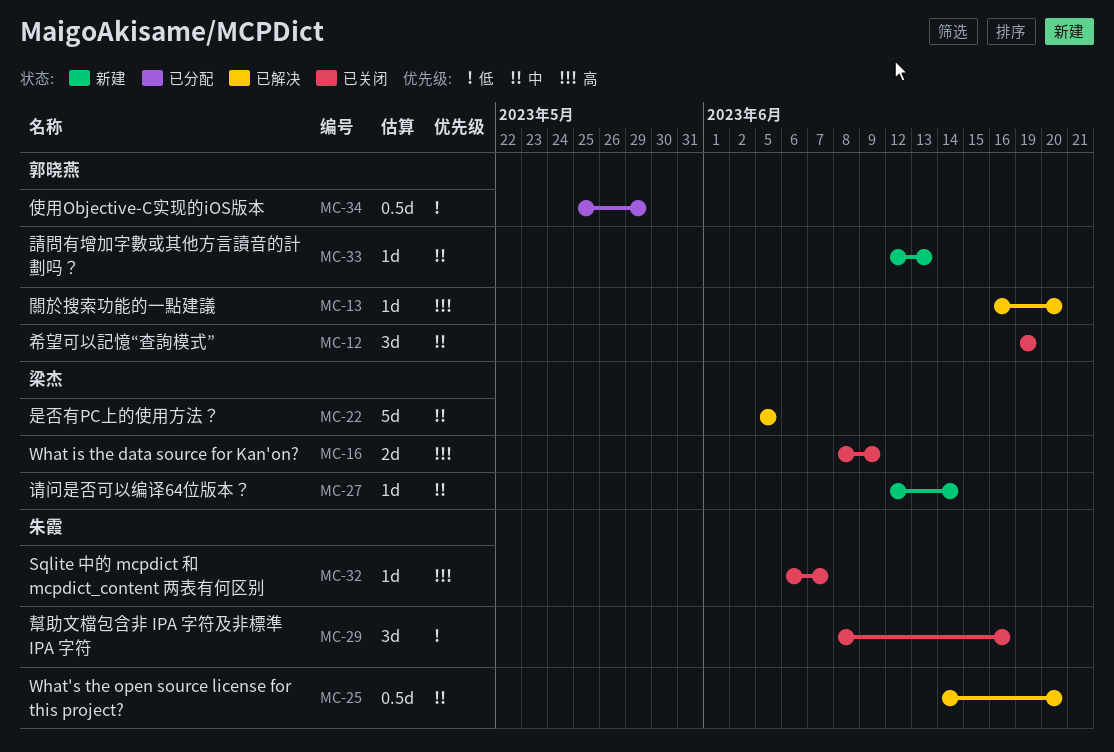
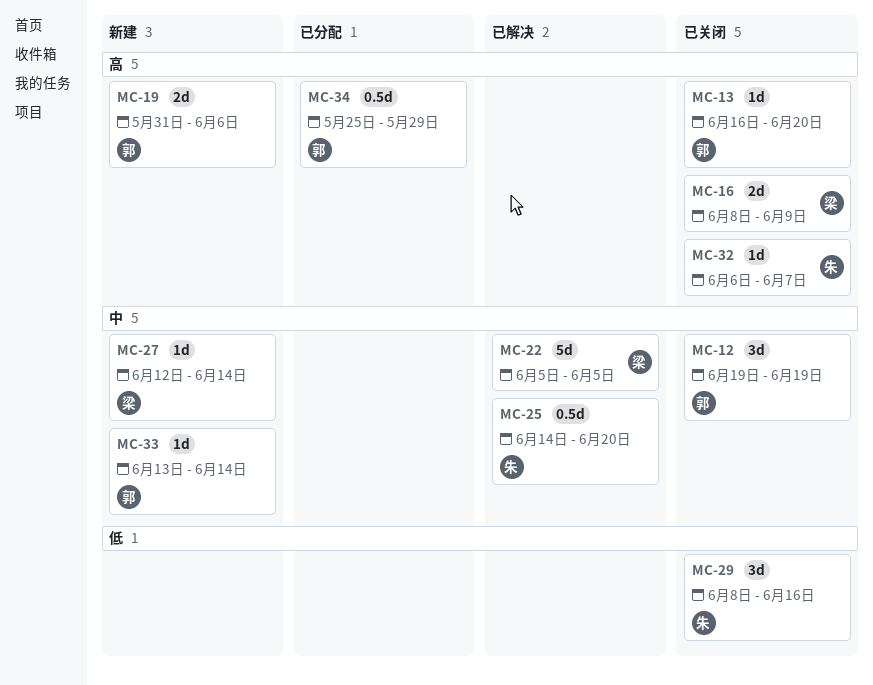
MC-13, status: 已解决 -> 已关闭
MC-19: none -> present
MC-33, start: Jun 12 -> Jun 13
MC-33, due: Jun 13 -> Jun 14
MC-34, priority: 低 -> 高

